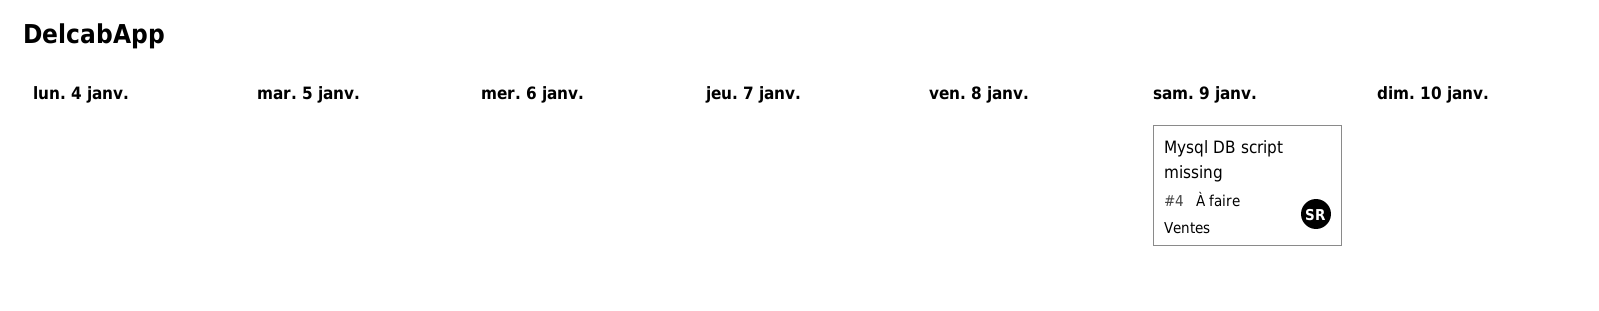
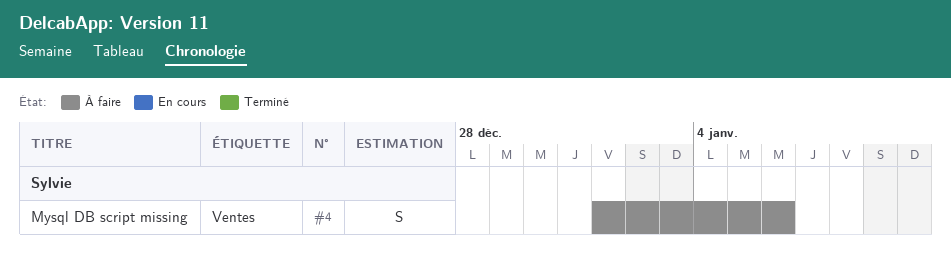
#4, due: Jan 9 -> Jan 6

